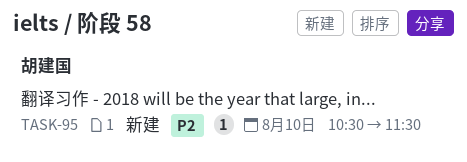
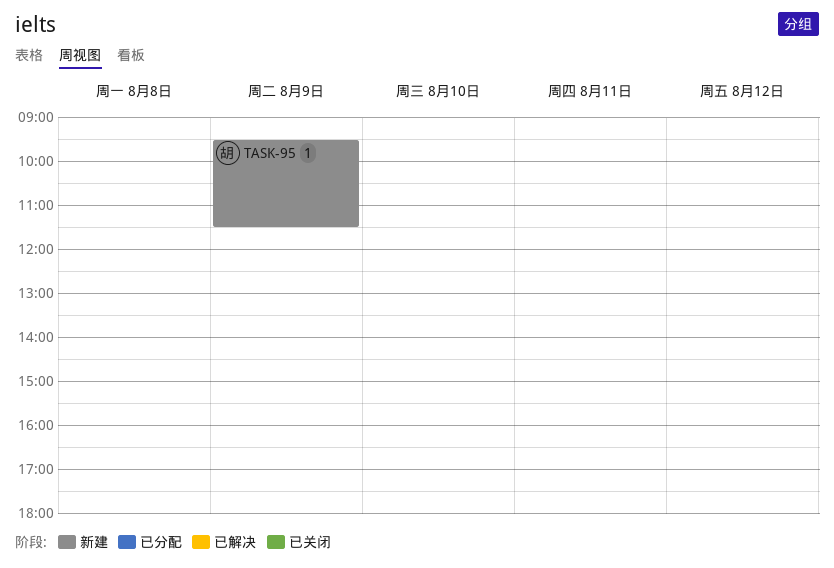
TASK-95, day: Aug 10 -> Aug 9
TASK-95, begins: 10:30 -> 09:30

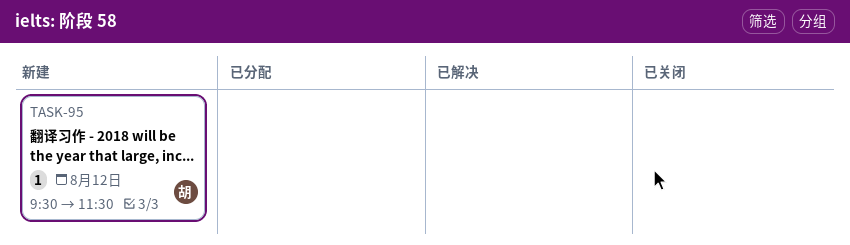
TASK-95, day: Aug 9 -> Aug 12

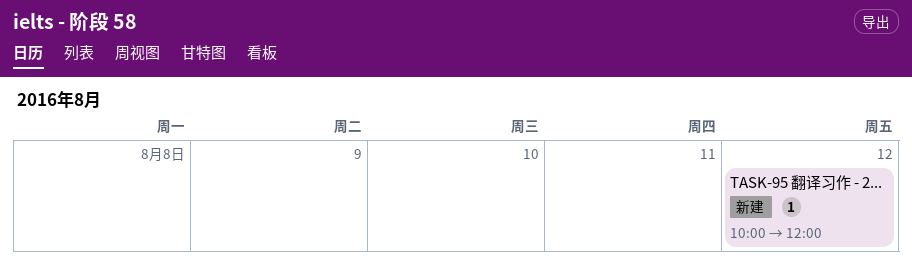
TASK-95, begins: 09:30 -> 10:00
TASK-95, ends: 11:30 -> 12:00

